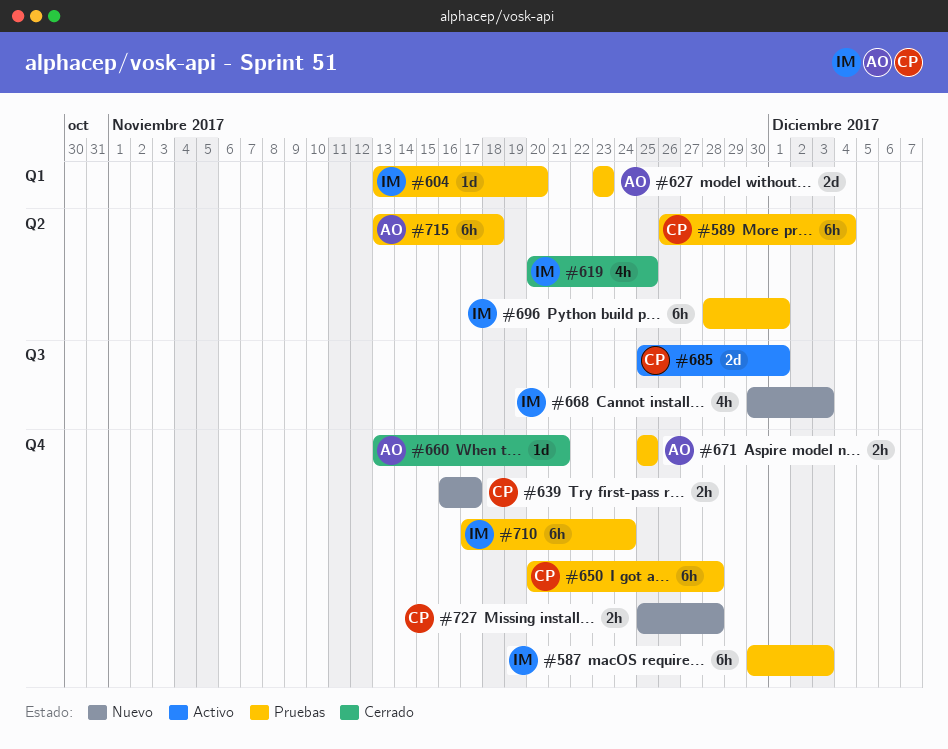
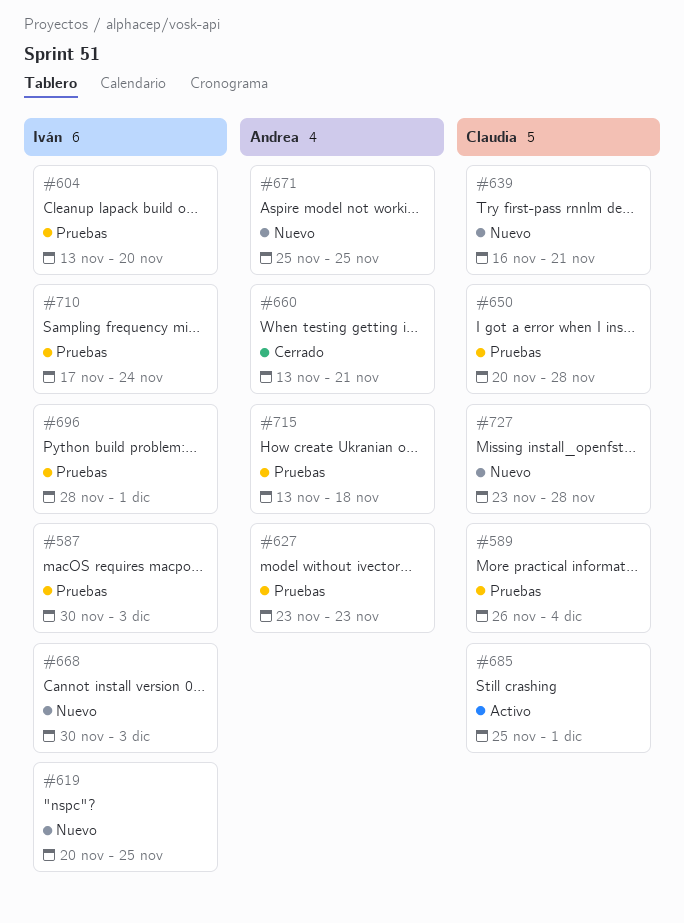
#619, status: Cerrado -> Nuevo
#639, due: Nov 17 -> Nov 21
#671, status: Pruebas -> Nuevo
#727, start: Nov 25 -> Nov 23

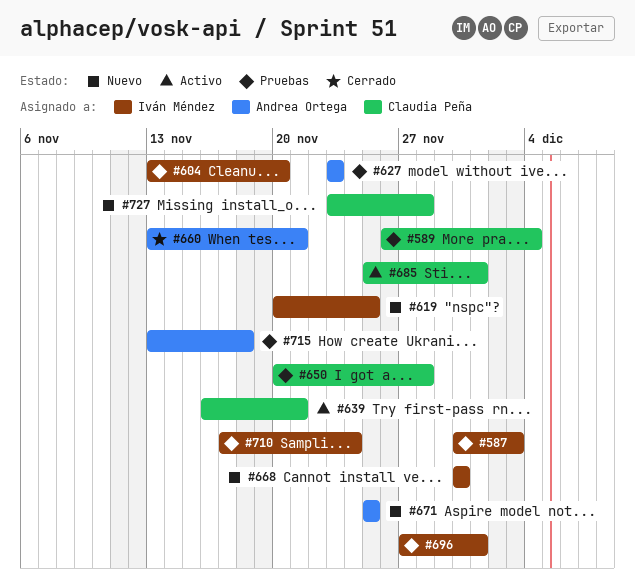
#639, status: Nuevo -> Activo
#668, due: Dec 3 -> Nov 30
#696, start: Nov 28 -> Nov 27

